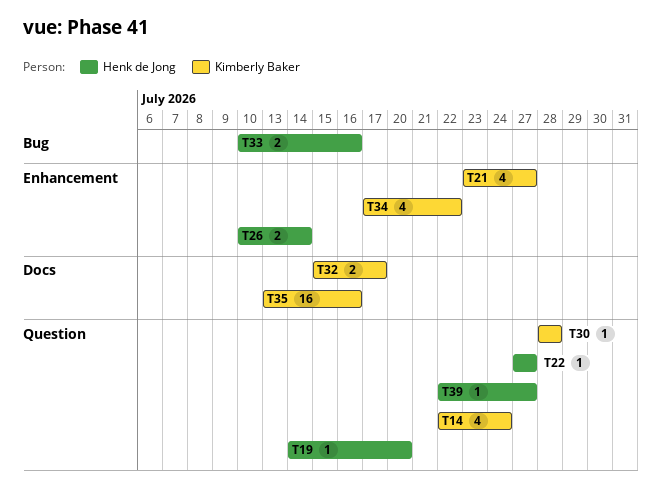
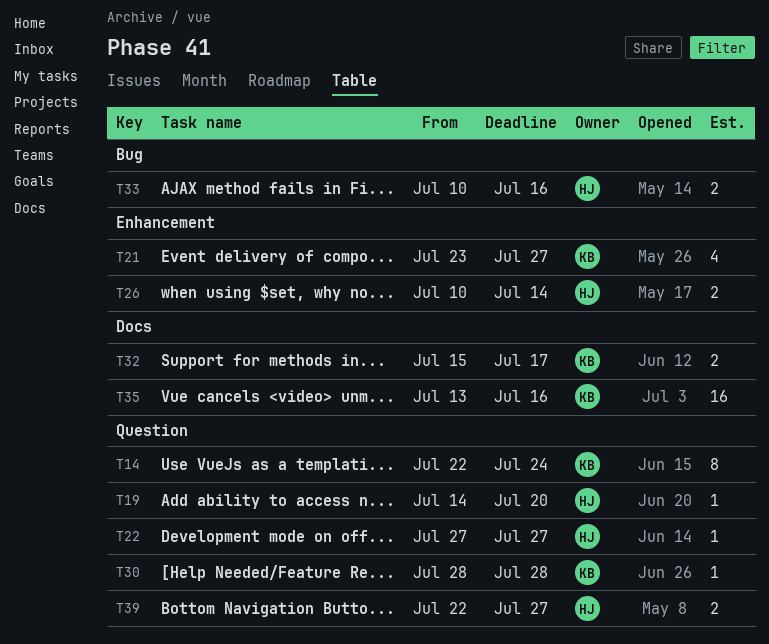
T14, estimate: 4 -> 8
T34: present -> none
T39, estimate: 1 -> 2

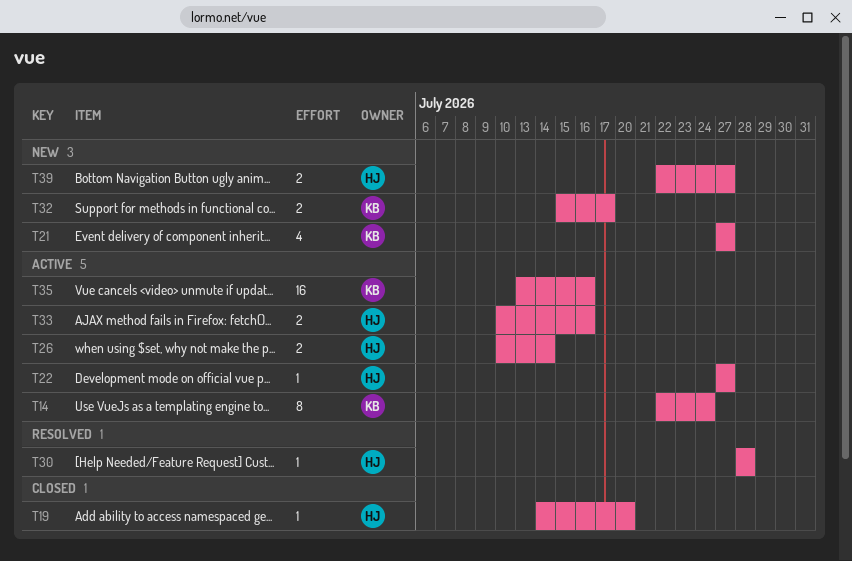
T21, start: Jul 23 -> Jul 27
T30, owner: KB -> HJ

